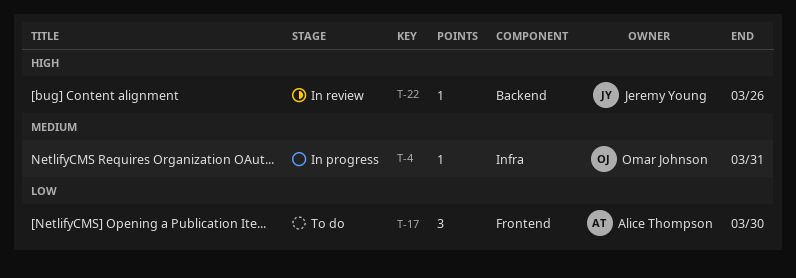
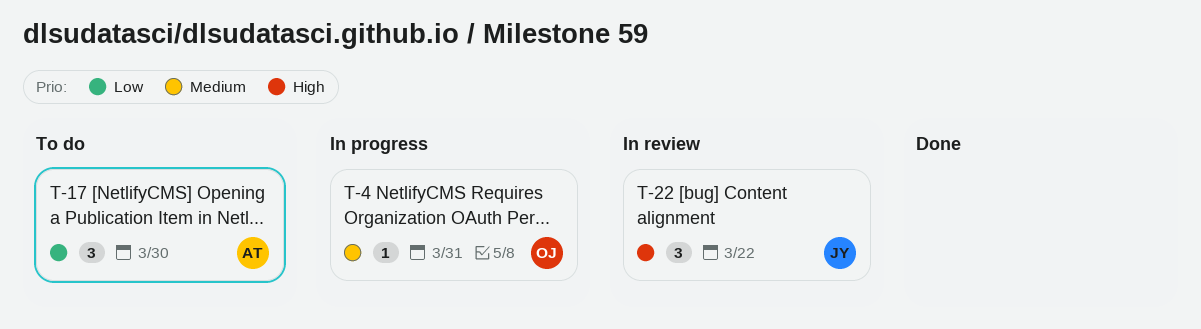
T-22, estimate: 1 -> 3
T-22, due: Mar 26 -> Mar 22

